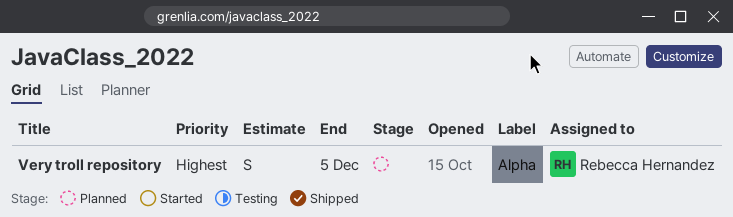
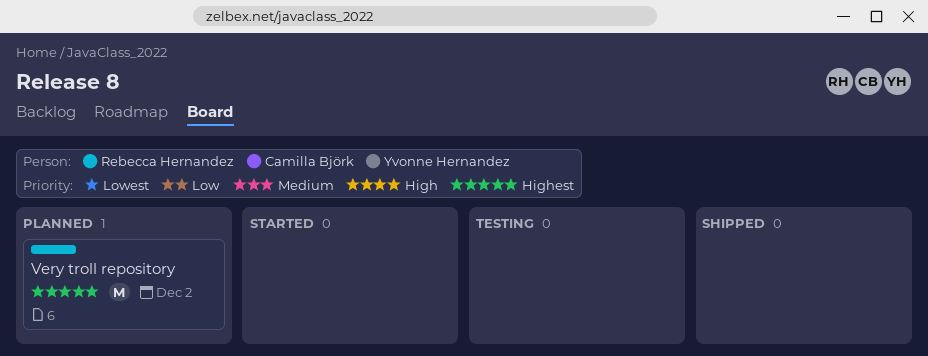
Very troll repository, estimate: S -> M
Very troll repository, due: Dec 5 -> Dec 2

